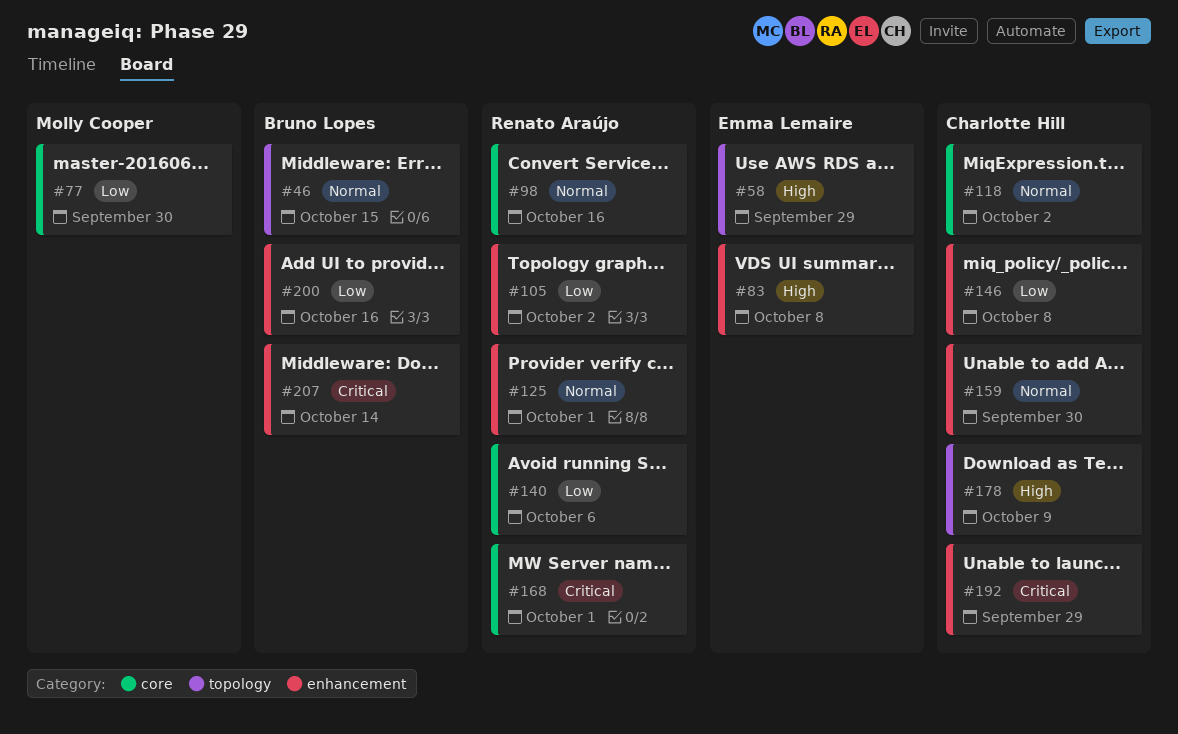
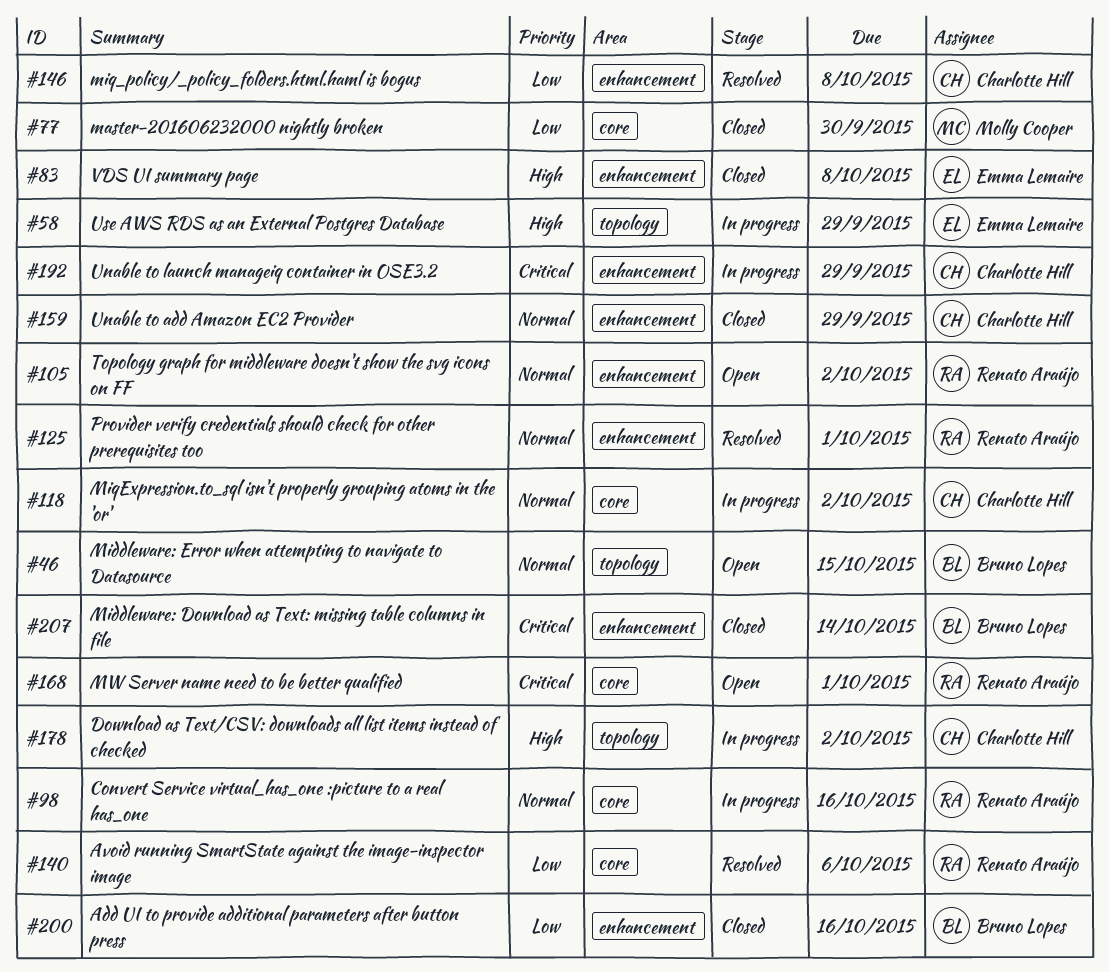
#105, priority: Low -> Normal
#159, due: Sep 30 -> Sep 29
#178, due: Oct 9 -> Oct 2

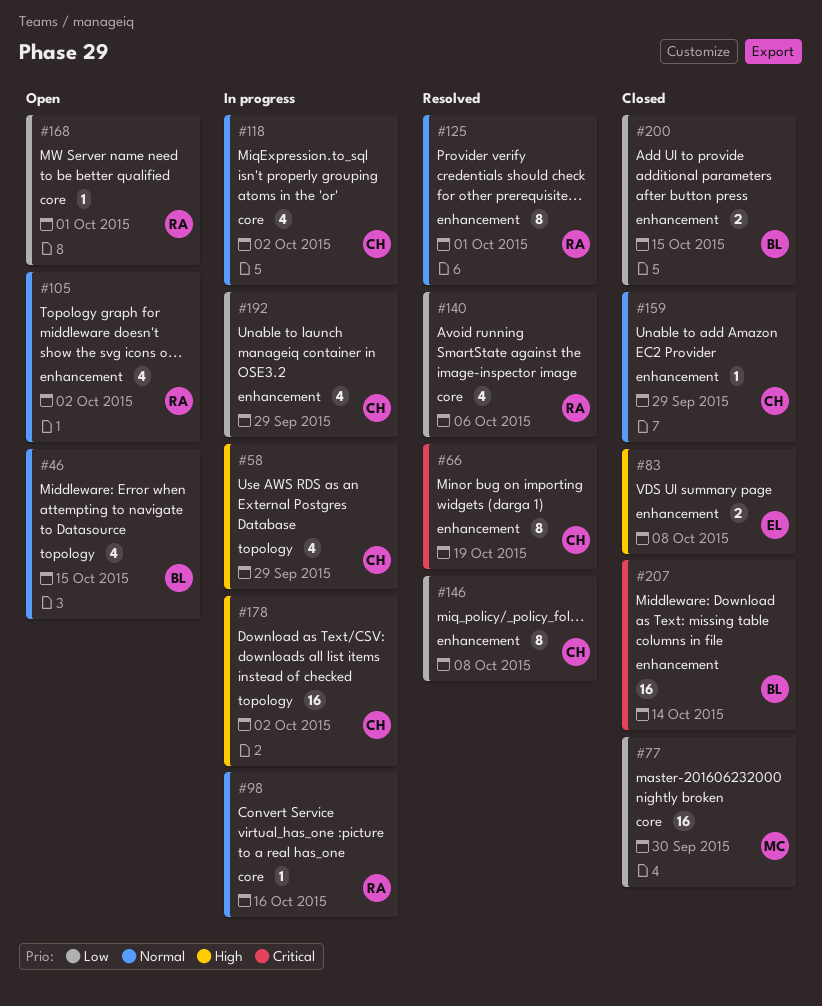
#58, owner: Emma Lemaire -> Charlotte Hill
#66: none -> present
#168, priority: Critical -> Low
#192, priority: Critical -> Low
#200, due: Oct 16 -> Oct 15

